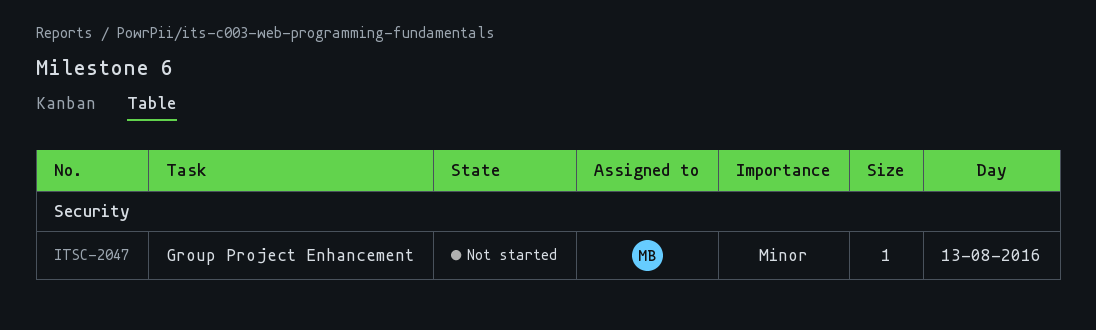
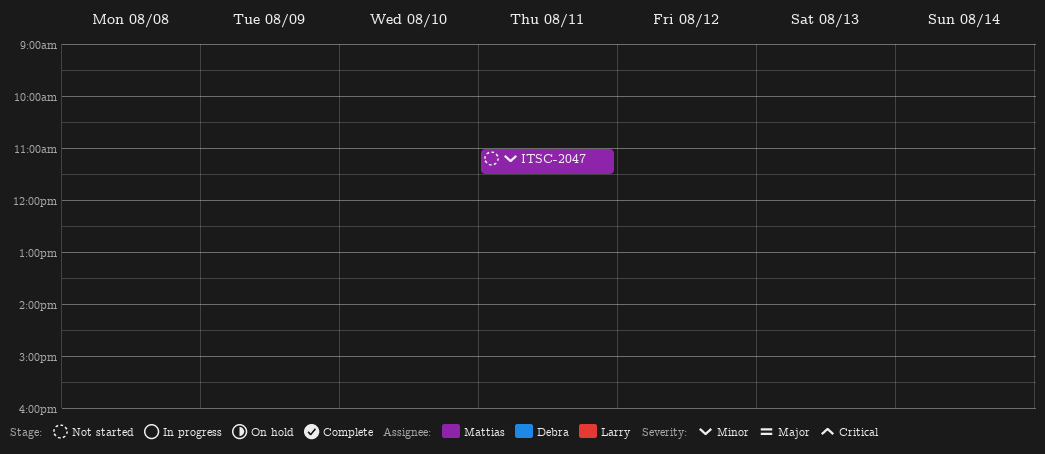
ITSC-2047, day: Aug 13 -> Aug 11

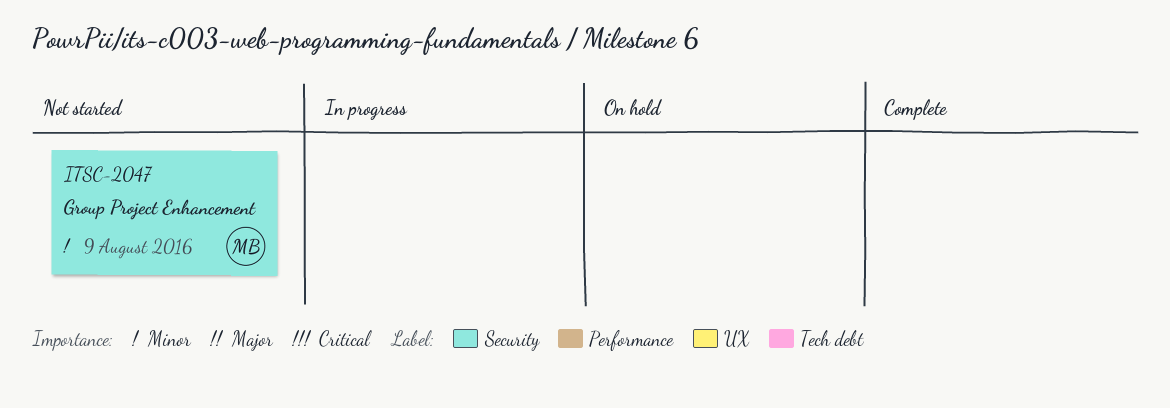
ITSC-2047, day: Aug 11 -> Aug 9

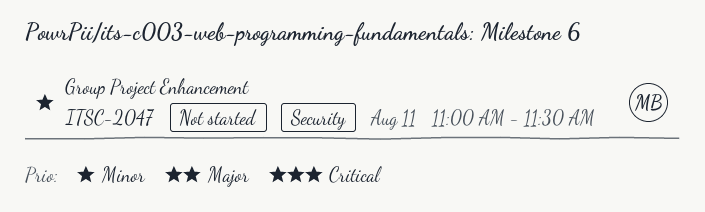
ITSC-2047, day: Aug 9 -> Aug 11

